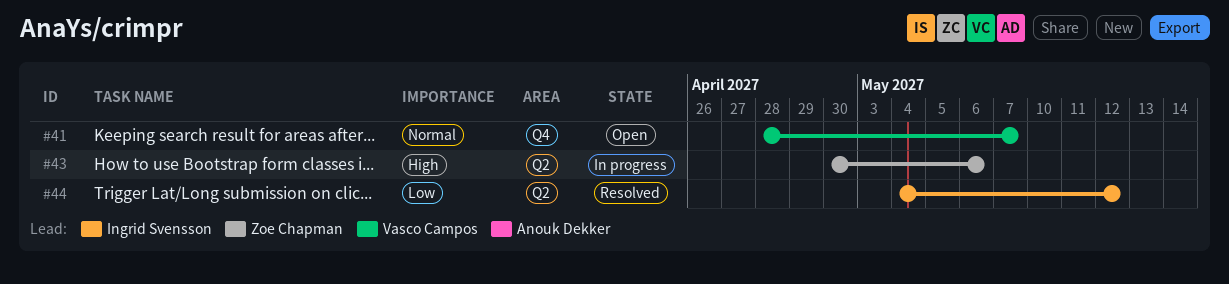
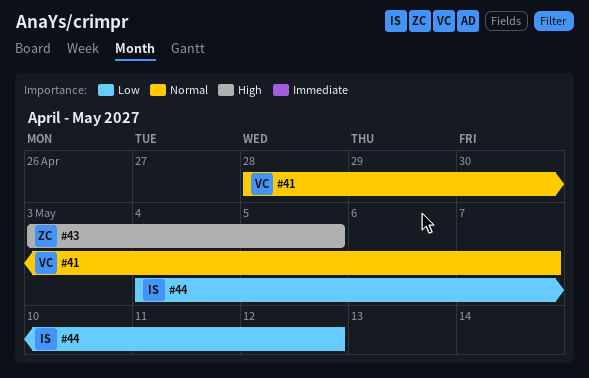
#43, start: Apr 30 -> May 3
#43, due: May 6 -> May 5

